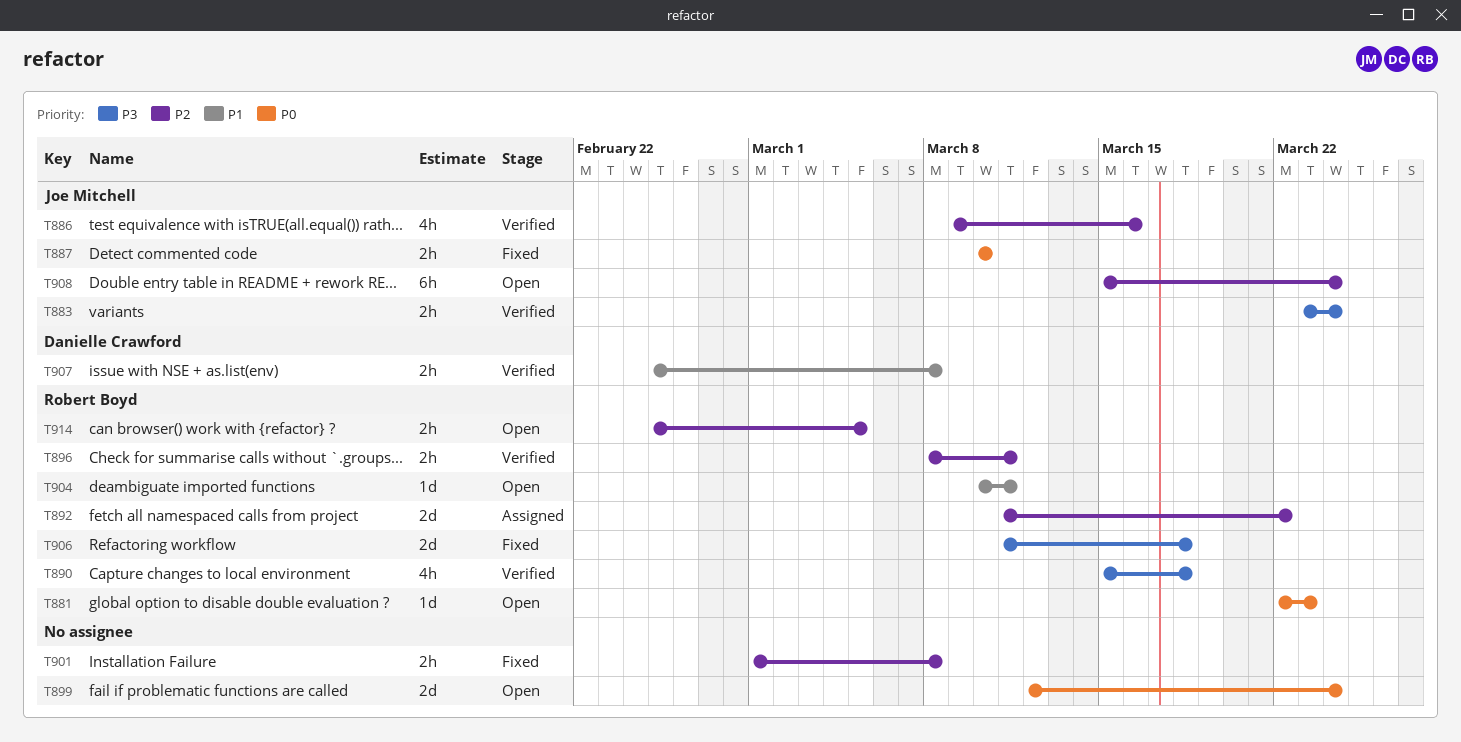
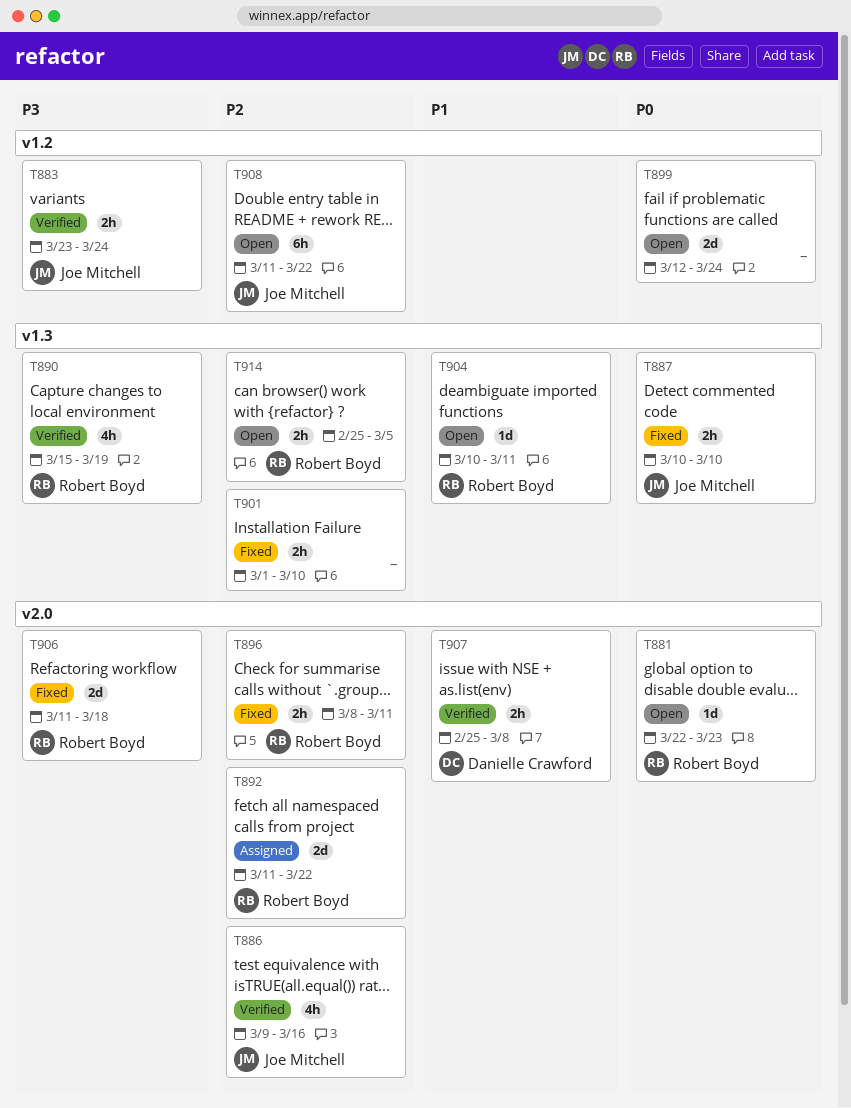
T890, due: Mar 18 -> Mar 19
T896, status: Verified -> Fixed
T901, due: Mar 8 -> Mar 10
T908, start: Mar 15 -> Mar 11
T908, due: Mar 24 -> Mar 22

